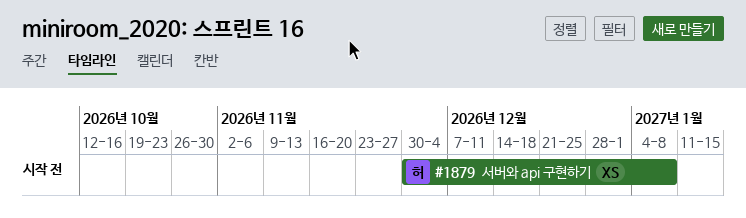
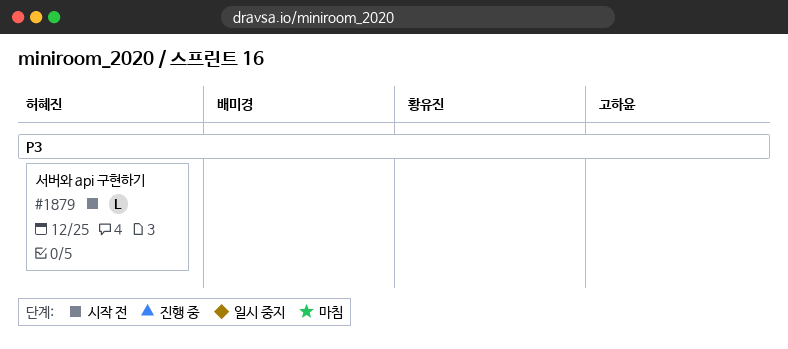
#1879, estimate: XS -> L
#1879, due: Jan 8 -> Dec 25

